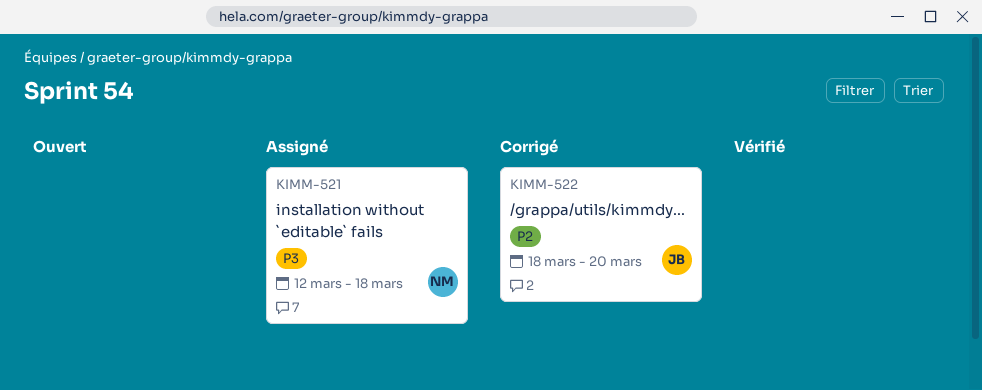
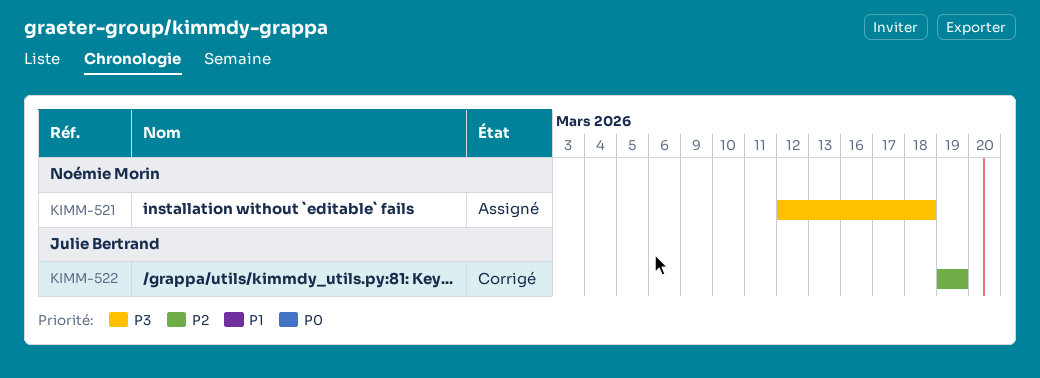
KIMM-522, start: Mar 18 -> Mar 19
KIMM-522, due: Mar 20 -> Mar 19

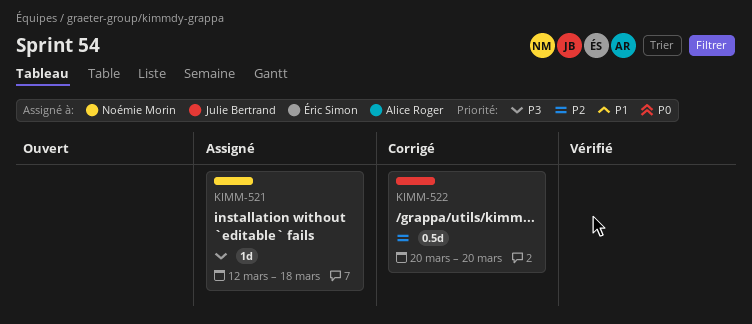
KIMM-522, start: Mar 19 -> Mar 20
KIMM-522, due: Mar 19 -> Mar 20

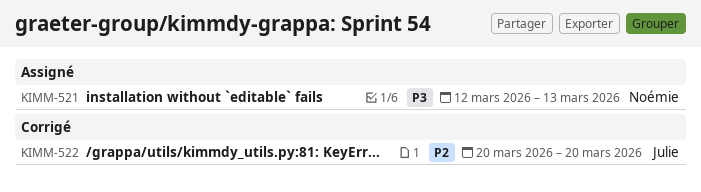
KIMM-521, due: Mar 18 -> Mar 13

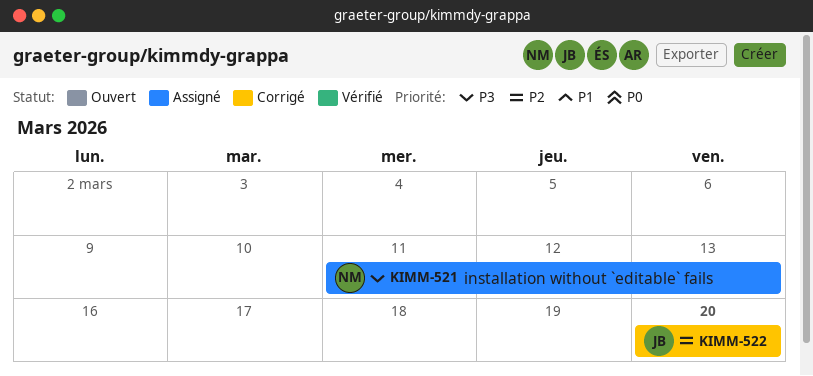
KIMM-521, start: Mar 12 -> Mar 11

